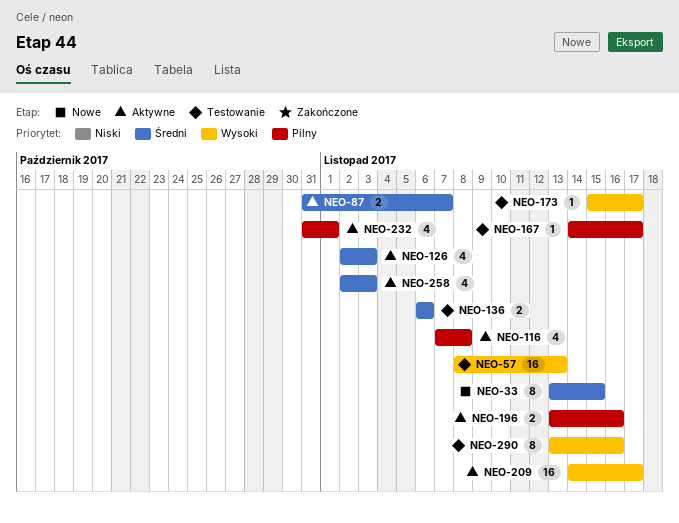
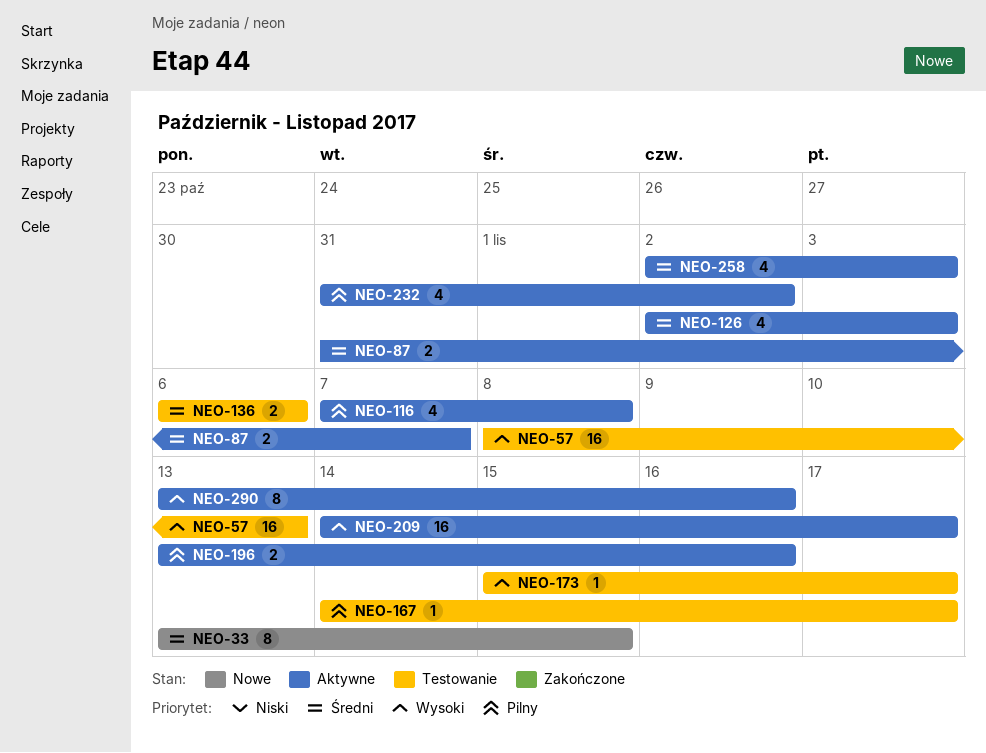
NEO-232, due: Nov 1 -> Nov 2
NEO-290, status: Testowanie -> Aktywne

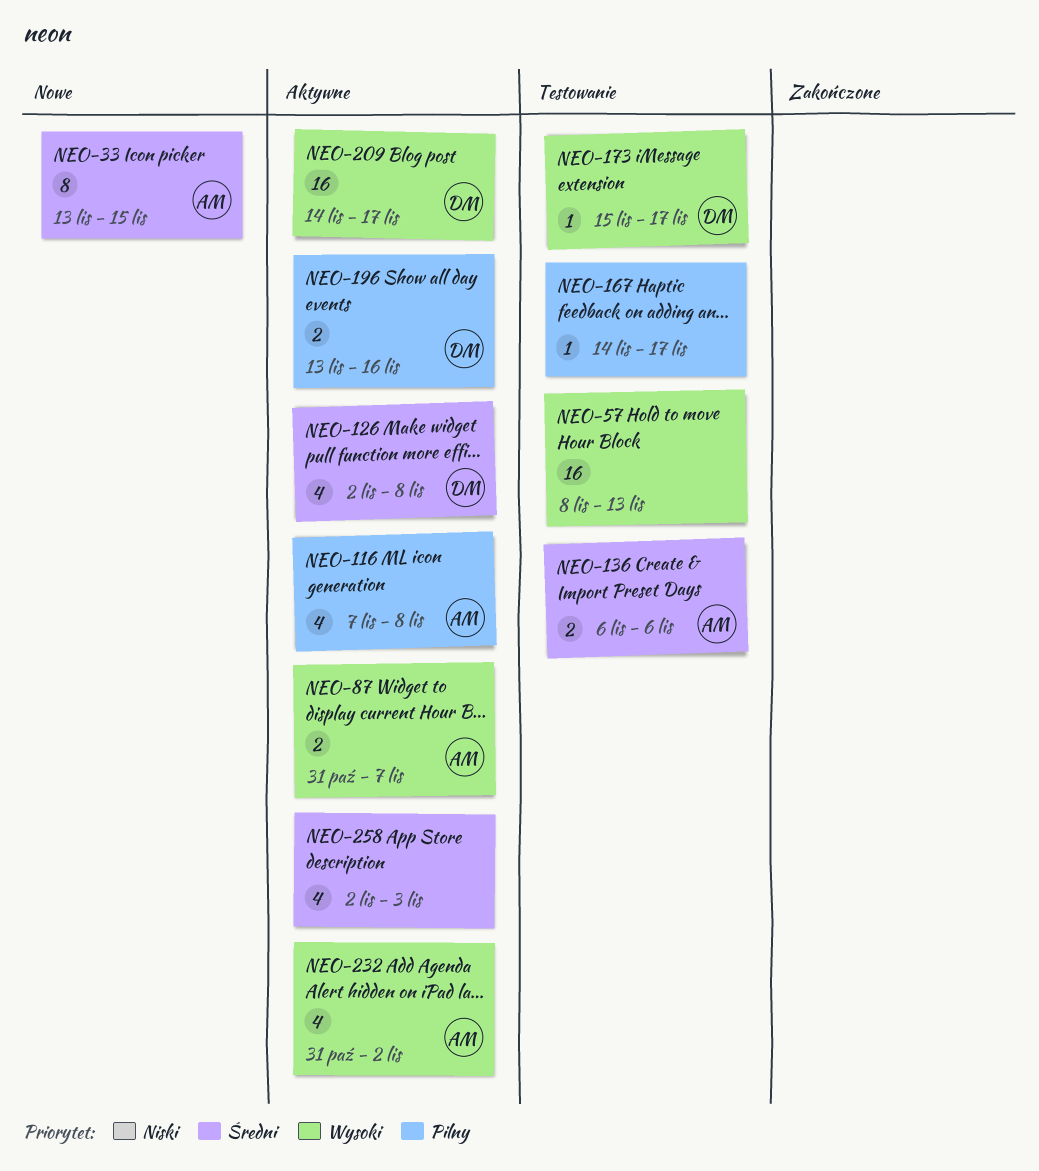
NEO-87, priority: Średni -> Wysoki
NEO-126, due: Nov 3 -> Nov 8
NEO-232, priority: Pilny -> Wysoki
NEO-290: present -> none

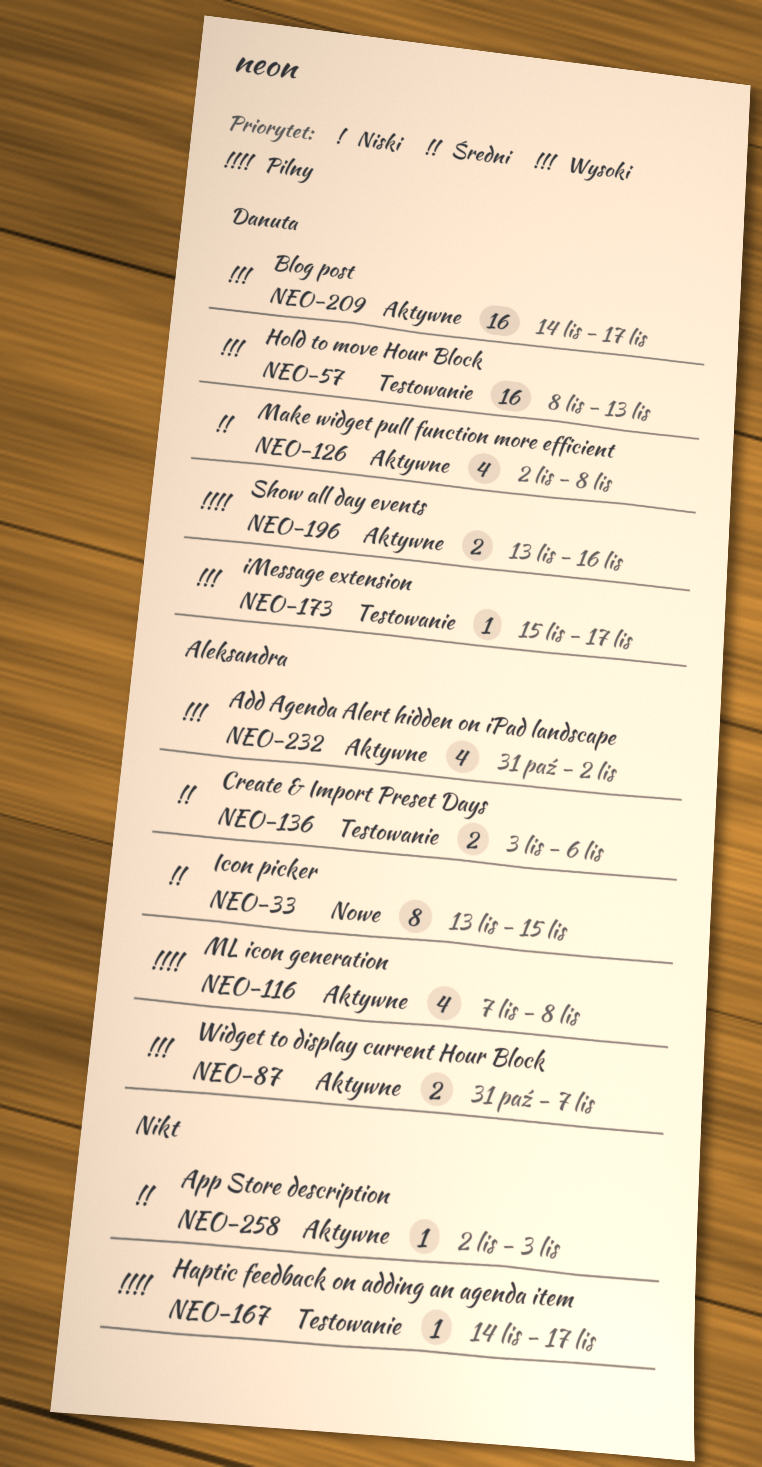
NEO-57, owner: none -> Danuta
NEO-136, start: Nov 6 -> Nov 3
NEO-258, estimate: 4 -> 1

